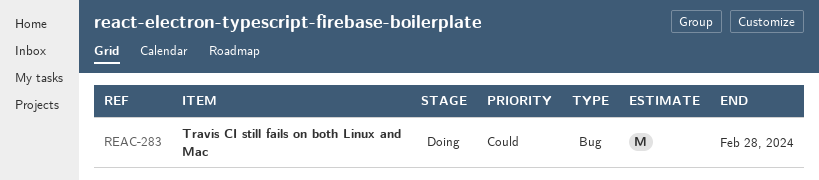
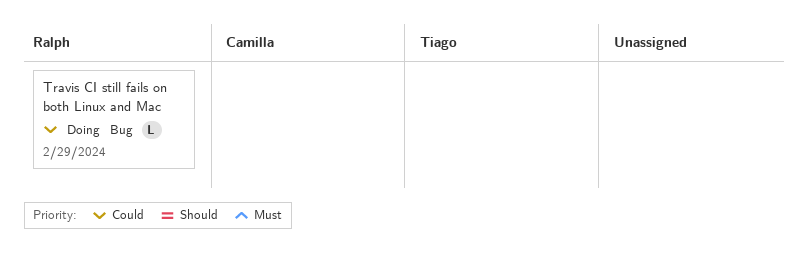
Travis CI still fails on both Linux and Mac, estimate: M -> L
Travis CI still fails on both Linux and Mac, due: Feb 28 -> Feb 29

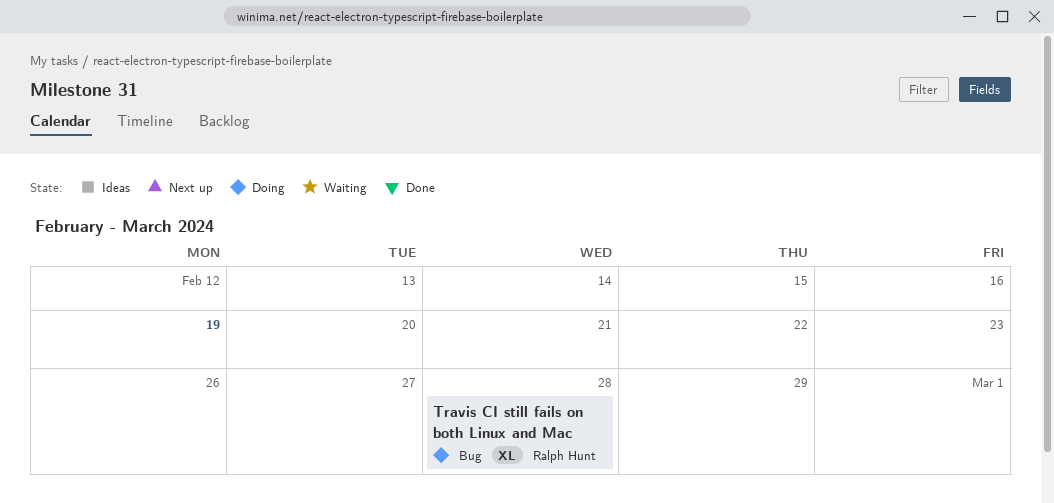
Travis CI still fails on both Linux and Mac, estimate: L -> XL
Travis CI still fails on both Linux and Mac, due: Feb 29 -> Feb 28

